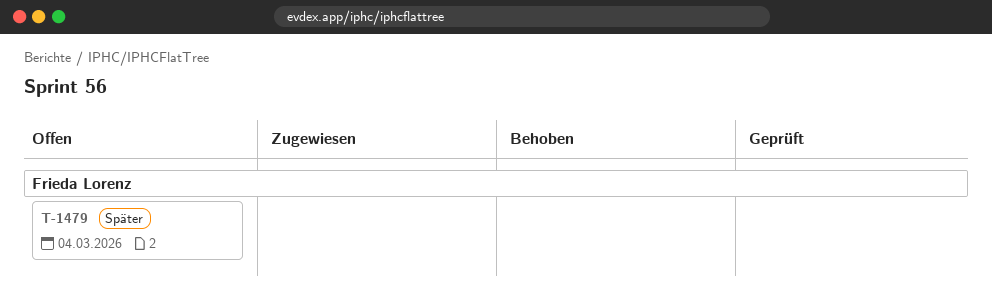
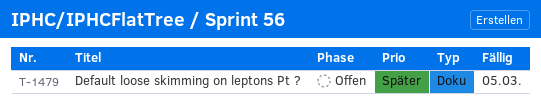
T-1479, due: Mar 4 -> Mar 5

